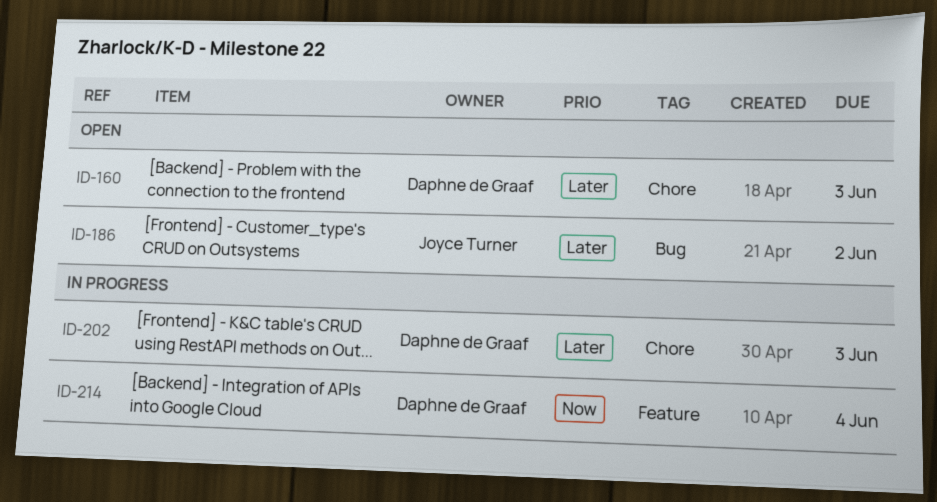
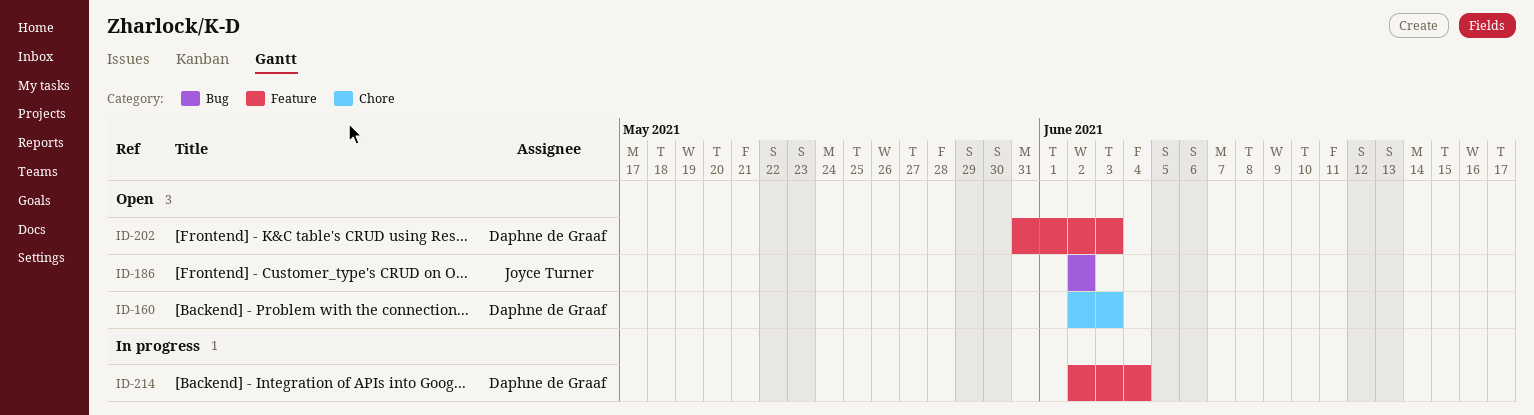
ID-202, status: In progress -> Open
ID-202, label: Chore -> Feature

